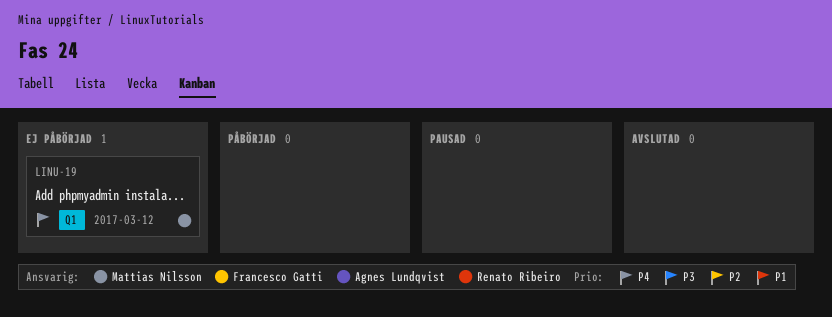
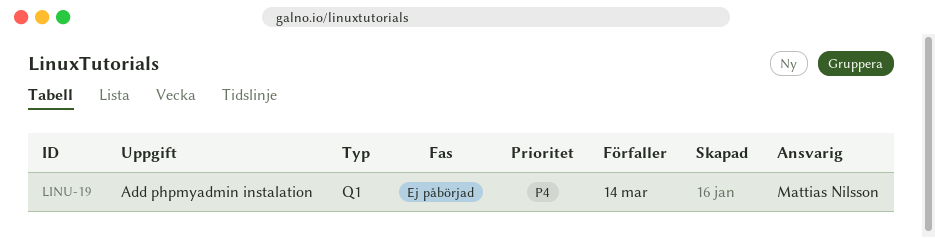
LINU-19, due: Mar 12 -> Mar 14

